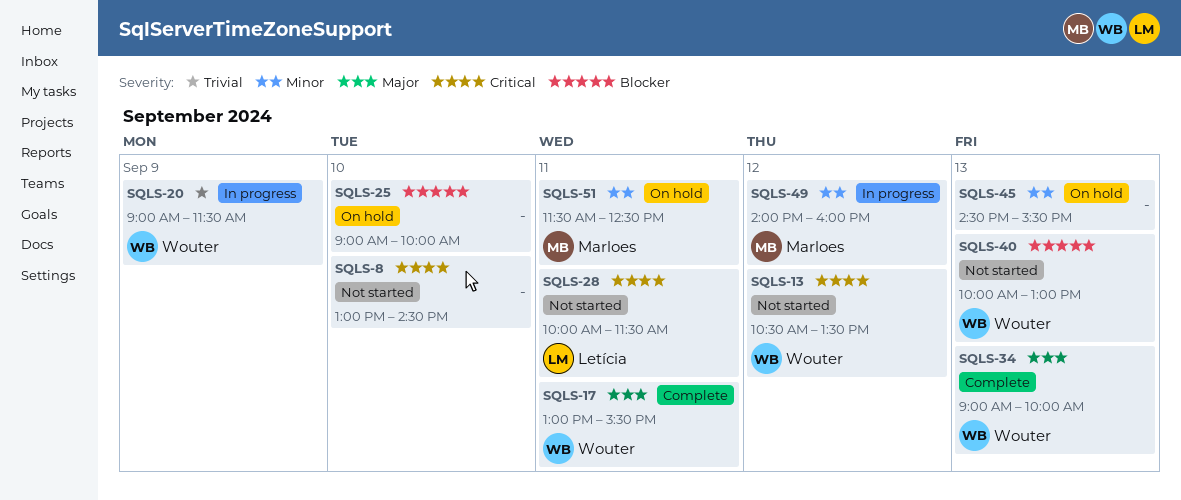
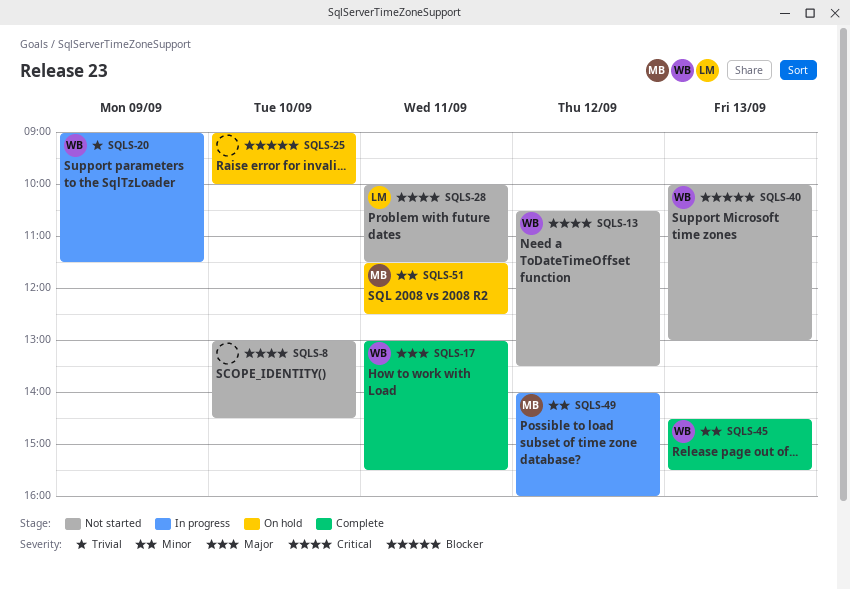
SQLS-34: present -> none
SQLS-45, status: On hold -> Complete
SQLS-45, owner: none -> Wouter

